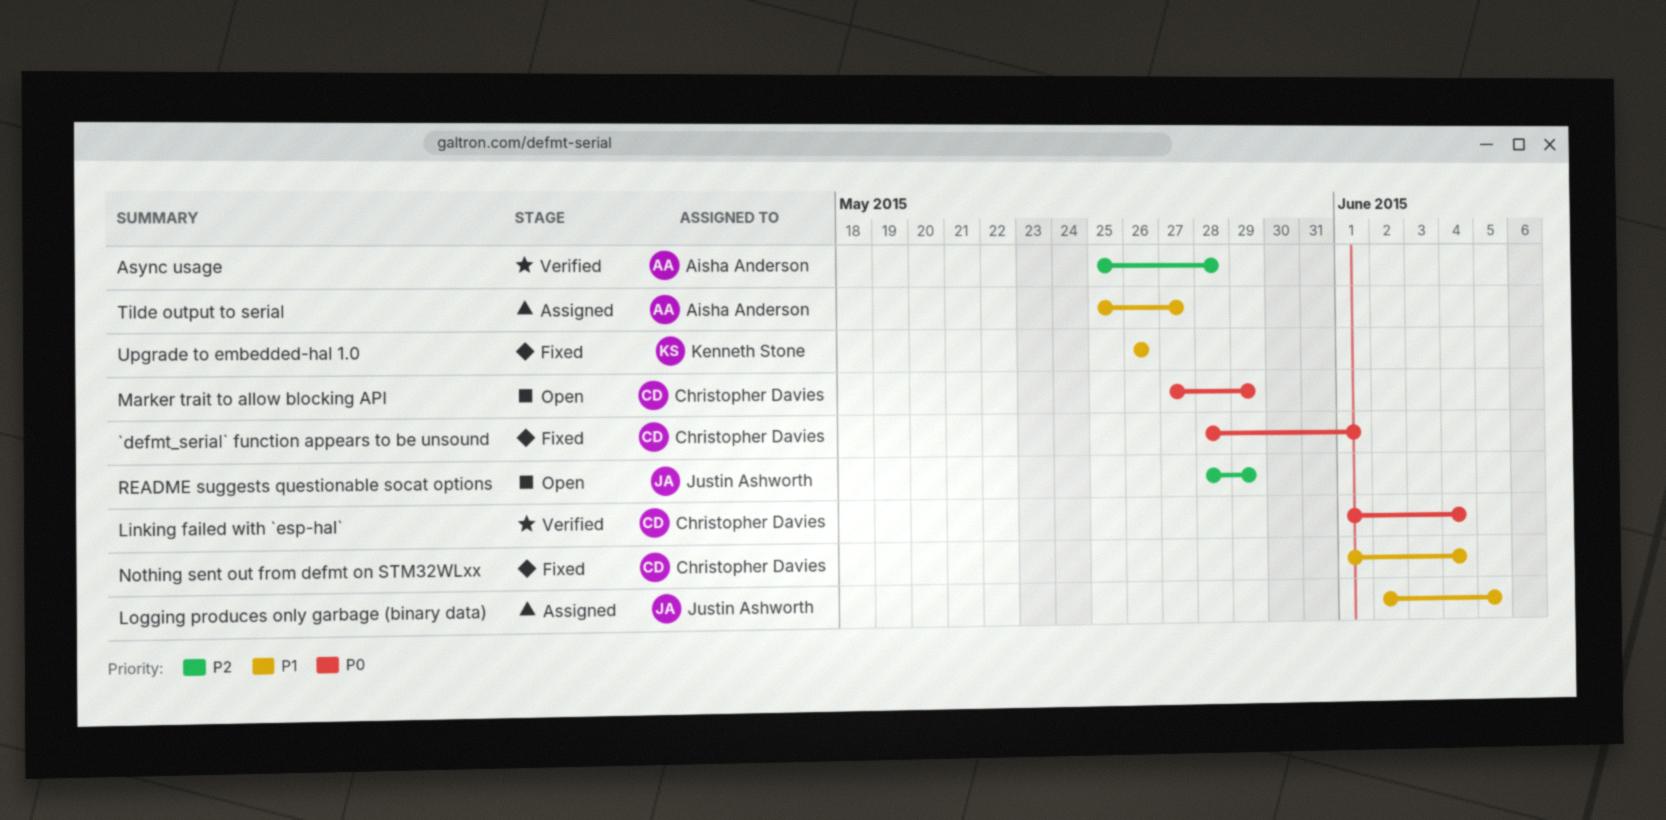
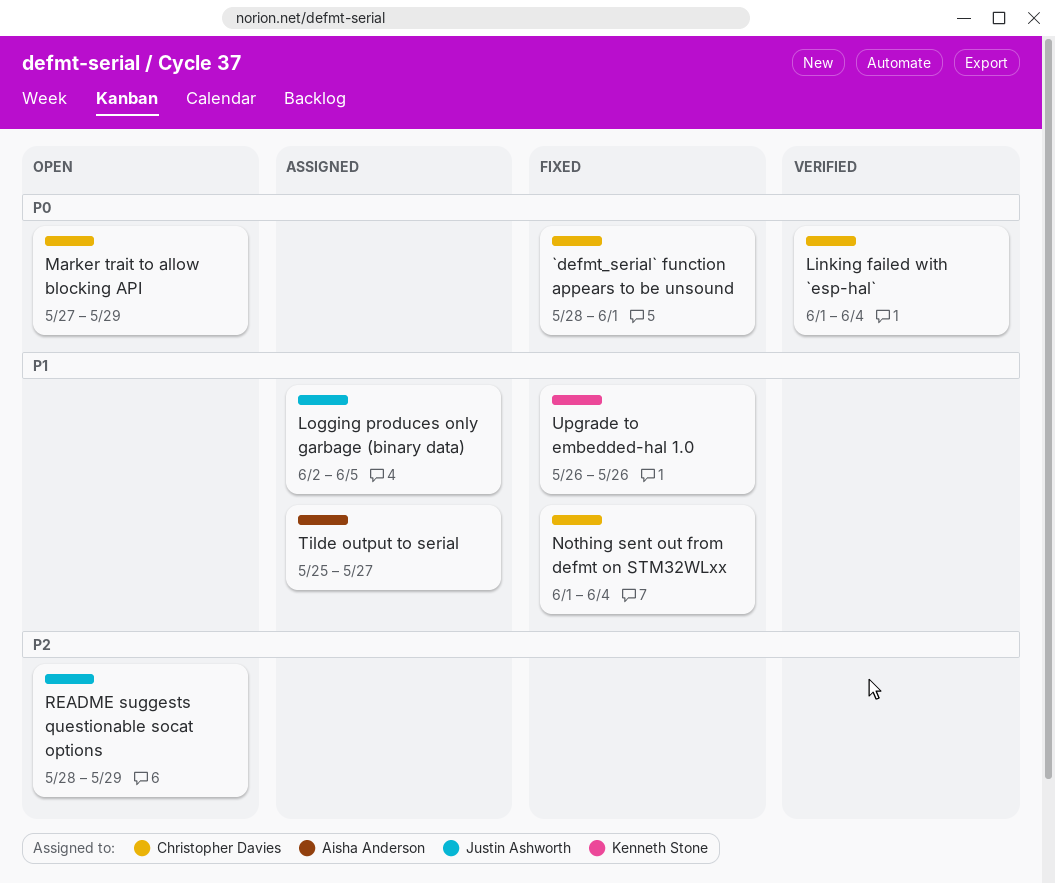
Async usage: present -> none

